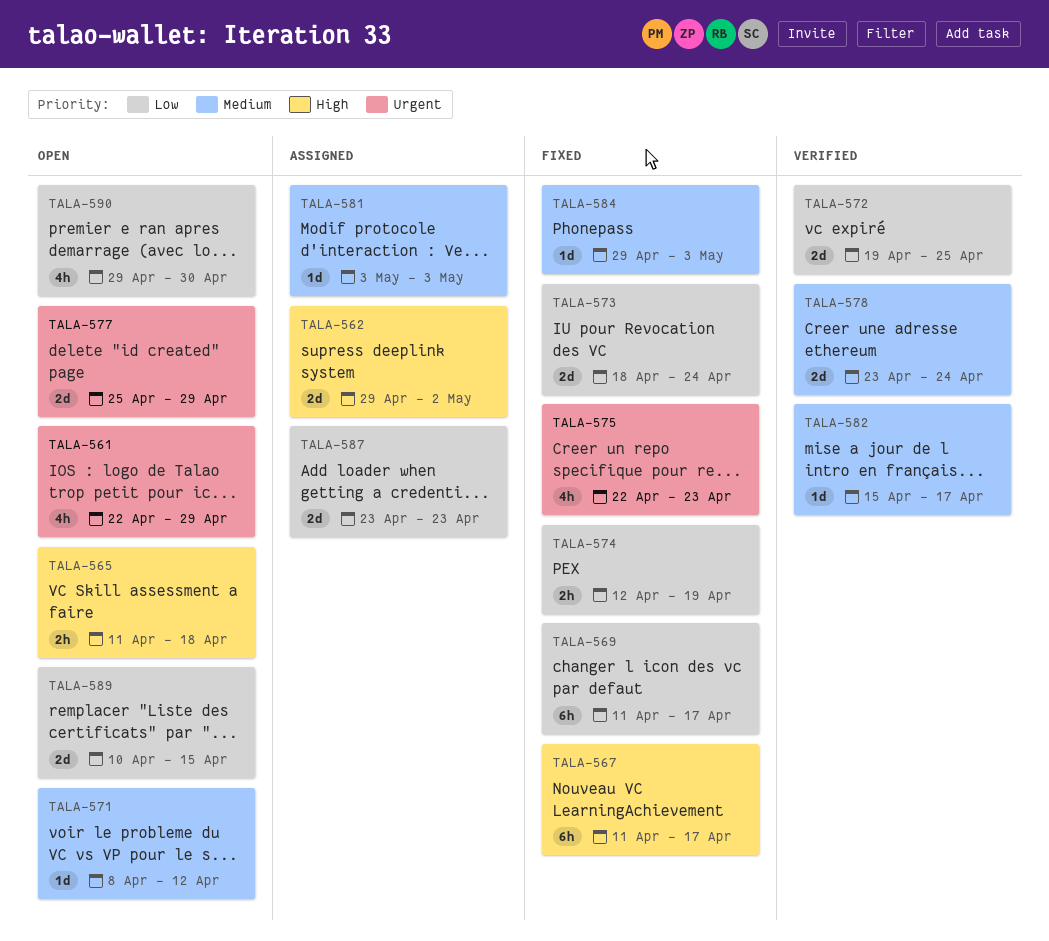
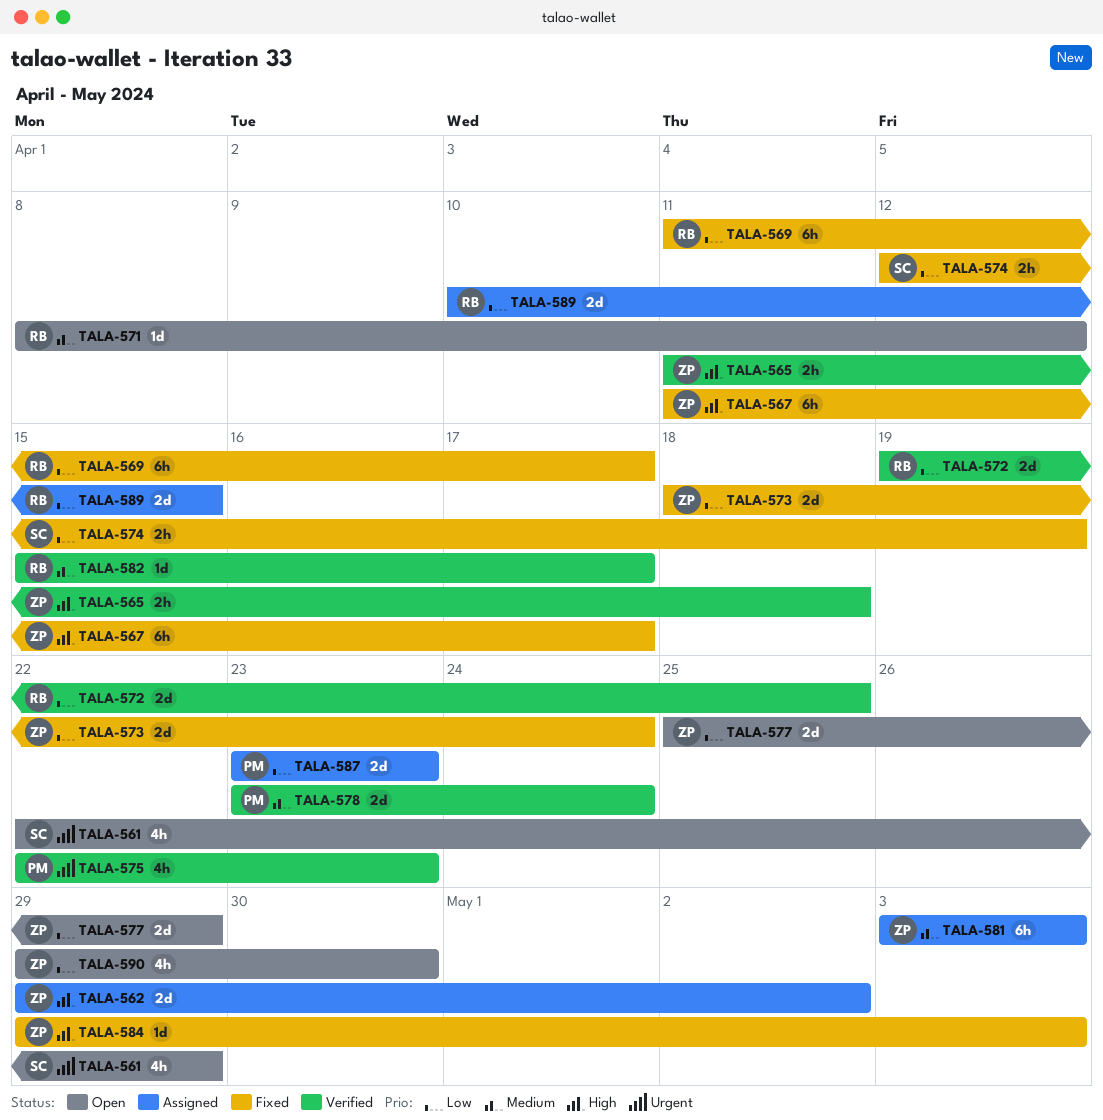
TALA-565, status: Open -> Verified
TALA-575, status: Fixed -> Verified
TALA-577, priority: Urgent -> Low
TALA-581, estimate: 1d -> 6h
TALA-584, priority: Medium -> High
TALA-589, status: Open -> Assigned

